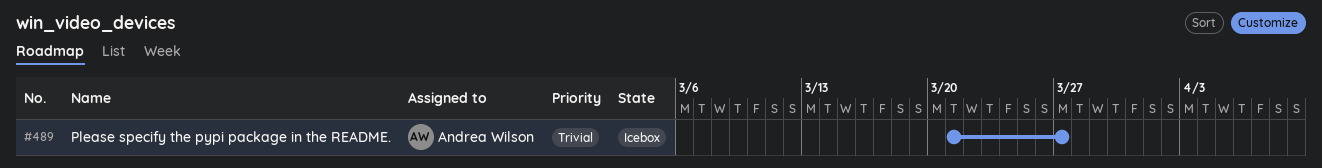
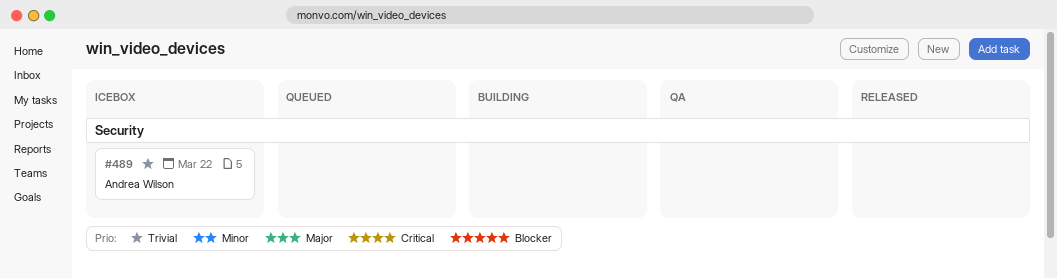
#489, due: Mar 27 -> Mar 22

